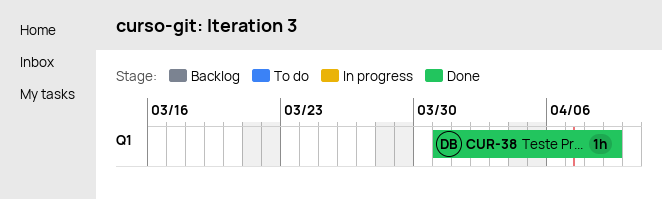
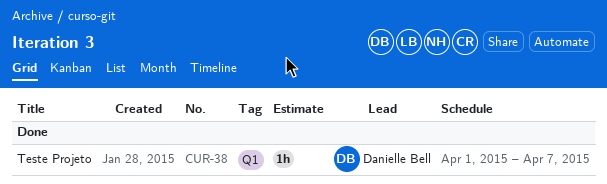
CUR-38, start: Mar 31 -> Apr 1
CUR-38, due: Apr 9 -> Apr 7

